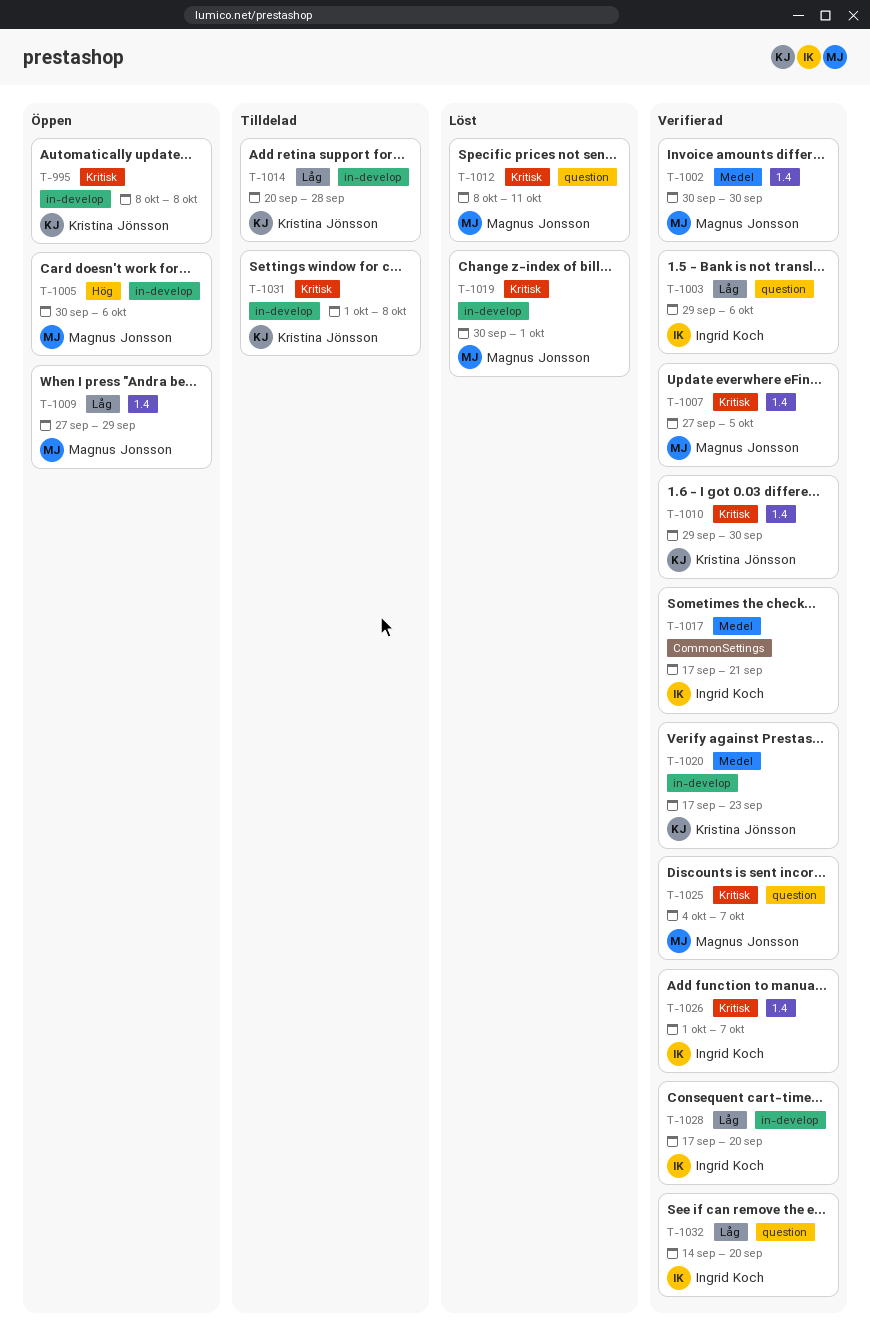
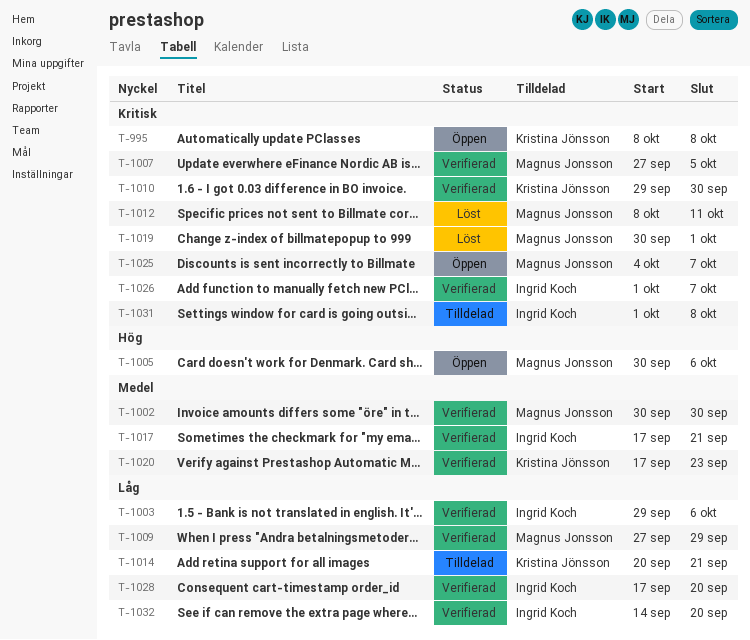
T-1009, status: Öppen -> Verifierad
T-1014, due: Sep 28 -> Sep 21
T-1025, status: Verifierad -> Öppen
T-1031, owner: Kristina Jönsson -> Ingrid Koch

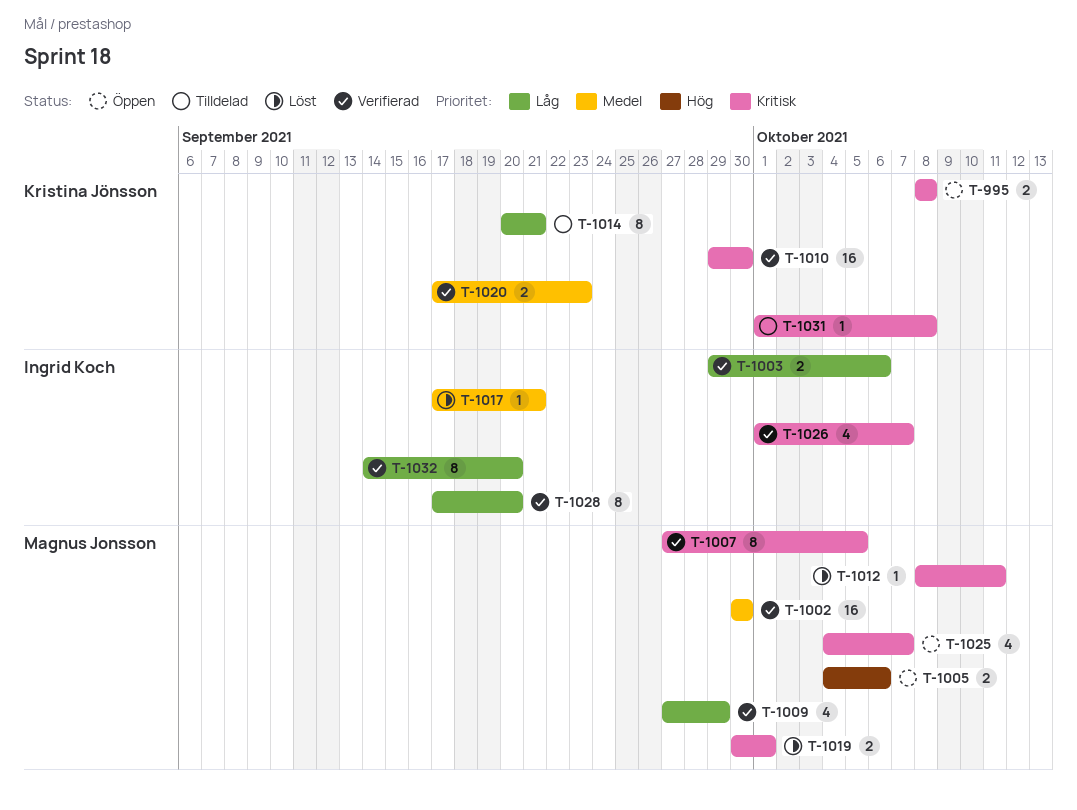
T-1005, start: Sep 30 -> Oct 4
T-1017, status: Verifierad -> Löst
T-1031, owner: Ingrid Koch -> Kristina Jönsson

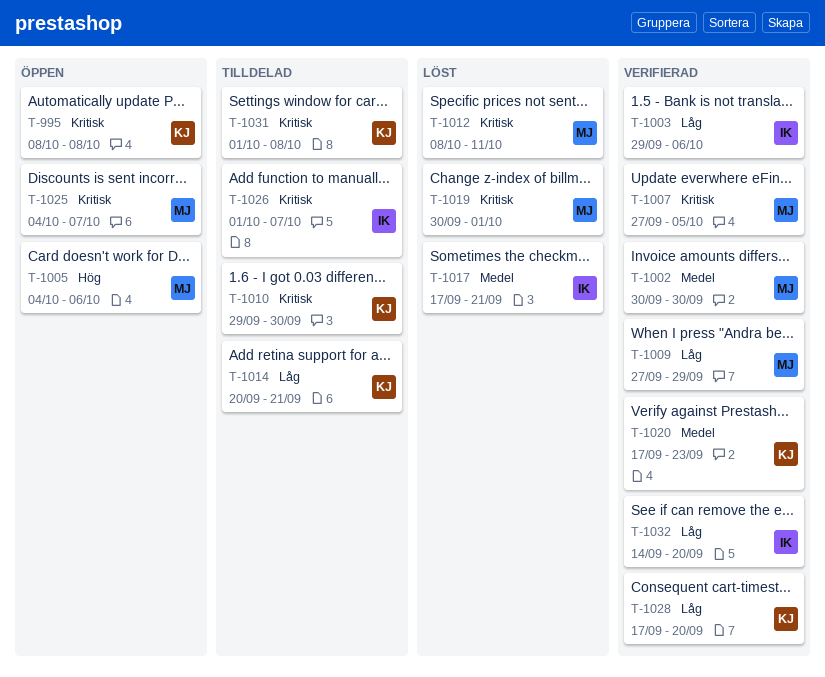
T-1010, status: Verifierad -> Tilldelad
T-1026, status: Verifierad -> Tilldelad
T-1028, owner: Ingrid Koch -> Kristina Jönsson

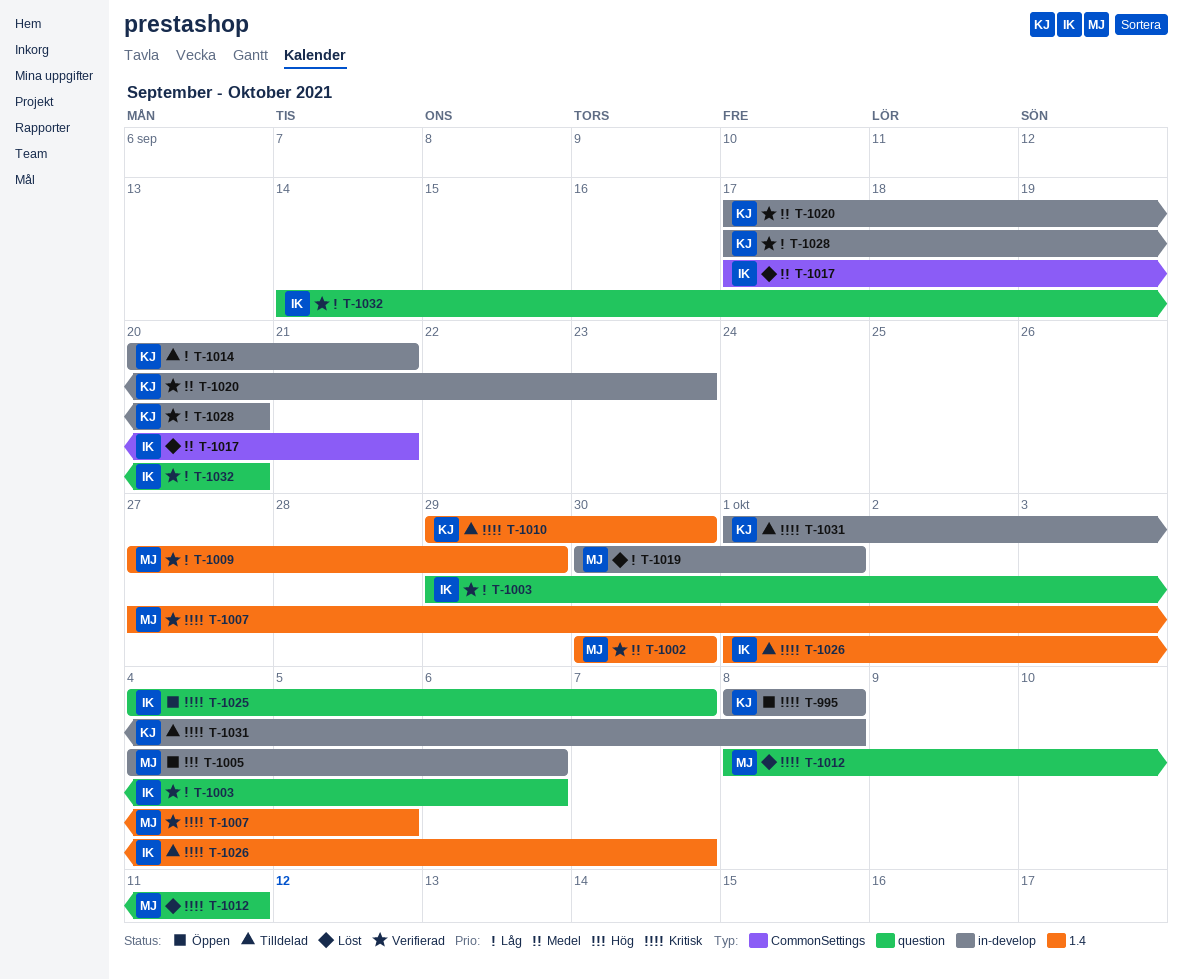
T-1019, priority: Kritisk -> Låg
T-1025, owner: MJ -> IK

